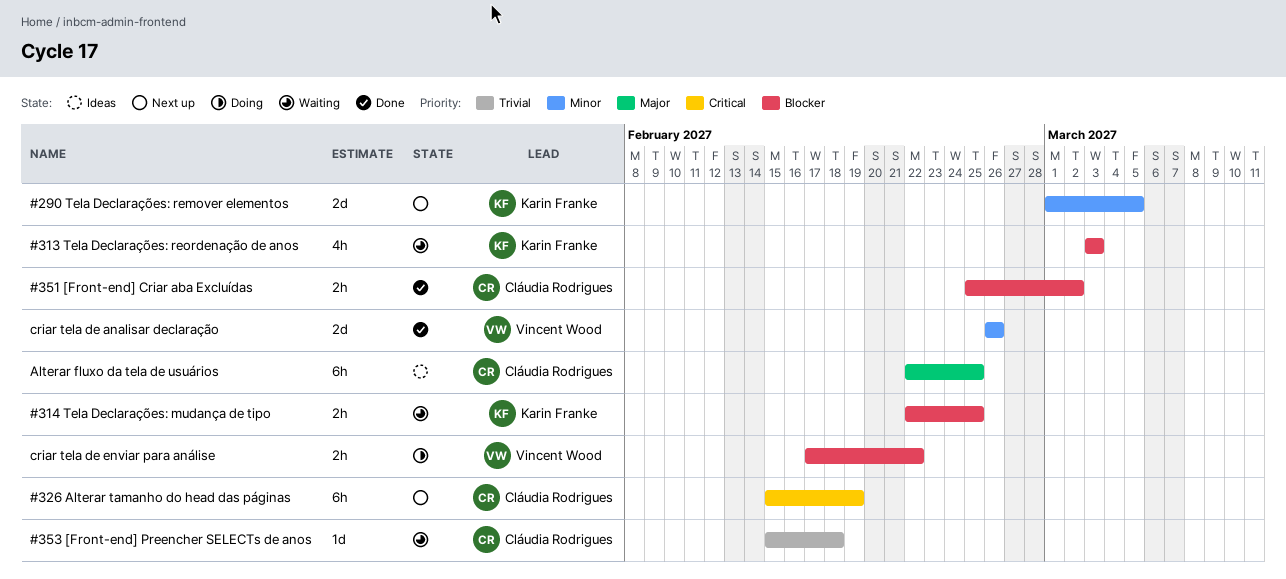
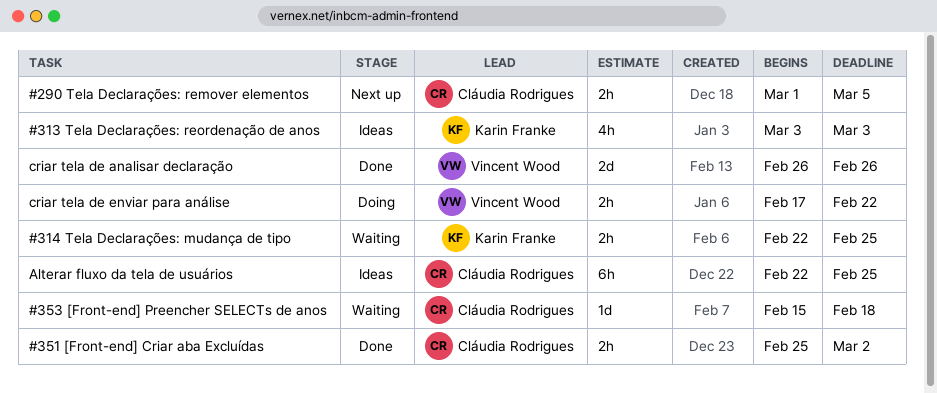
#290 Tela Declarações: remover elementos, owner: Karin Franke -> Cláudia Rodrigues
#290 Tela Declarações: remover elementos, estimate: 2d -> 2h
#313 Tela Declarações: reordenação de anos, status: Waiting -> Ideas
#326 Alterar tamanho do head das páginas: present -> none

